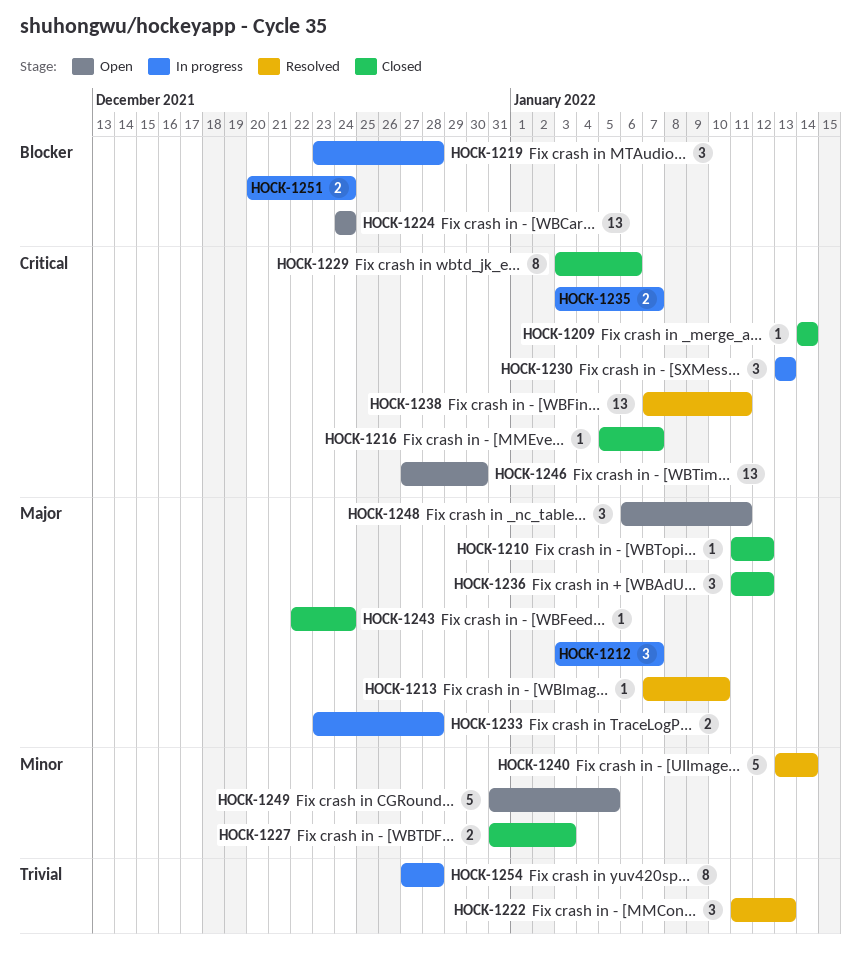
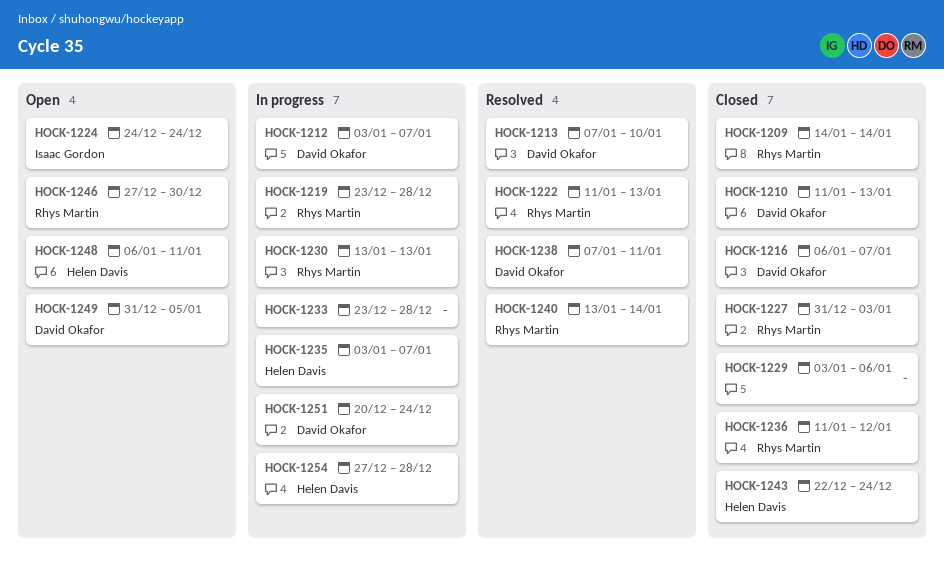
HOCK-1210, due: Jan 12 -> Jan 13
HOCK-1216, start: Jan 5 -> Jan 6

